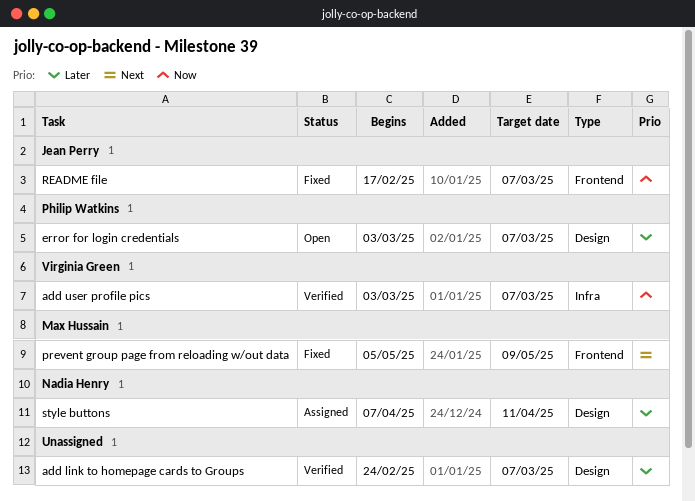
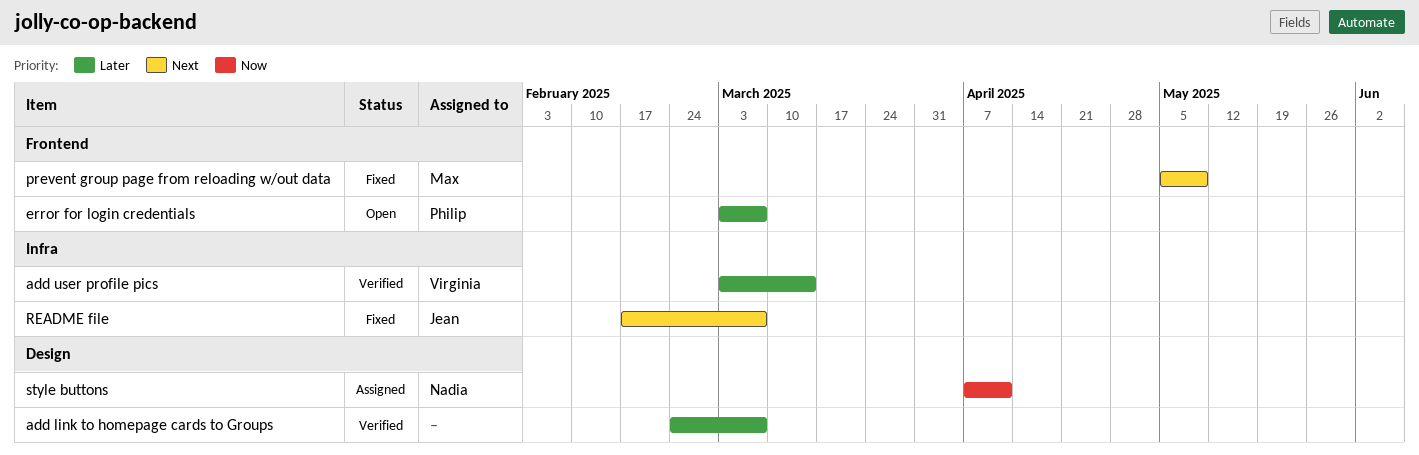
add user profile pics, priority: Now -> Later
add user profile pics, due: Mar 7 -> Mar 14
error for login credentials, label: Design -> Frontend
README file, priority: Now -> Next
README file, label: Frontend -> Infra
style buttons, priority: Later -> Now

